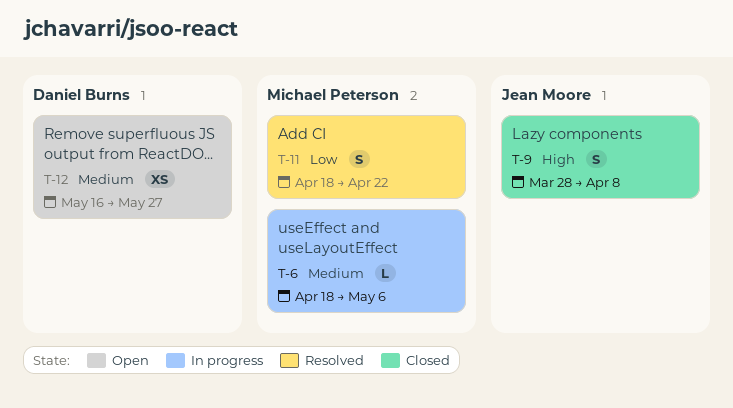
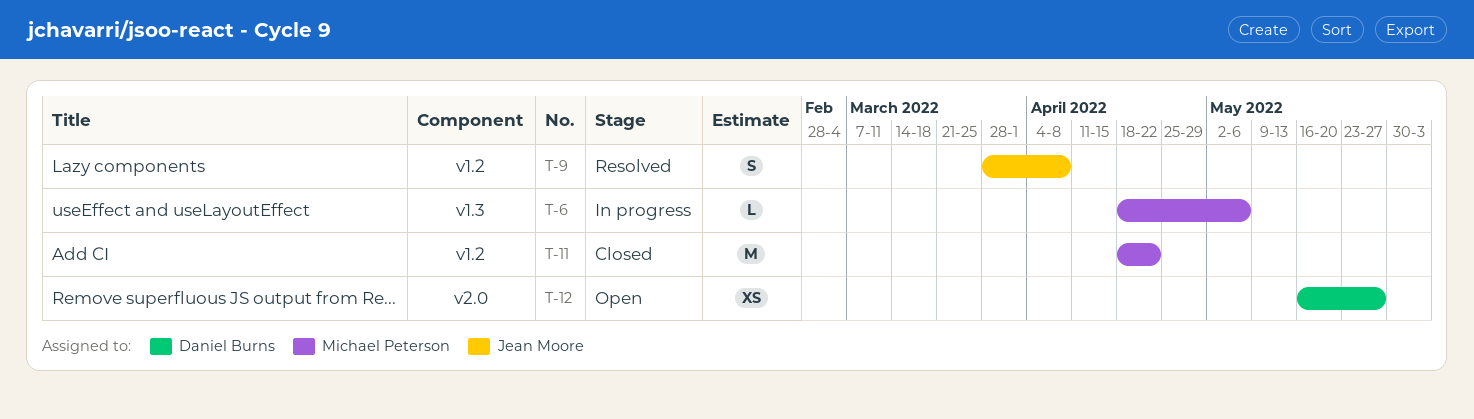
T-9, status: Closed -> Resolved
T-11, status: Resolved -> Closed
T-11, estimate: S -> M

